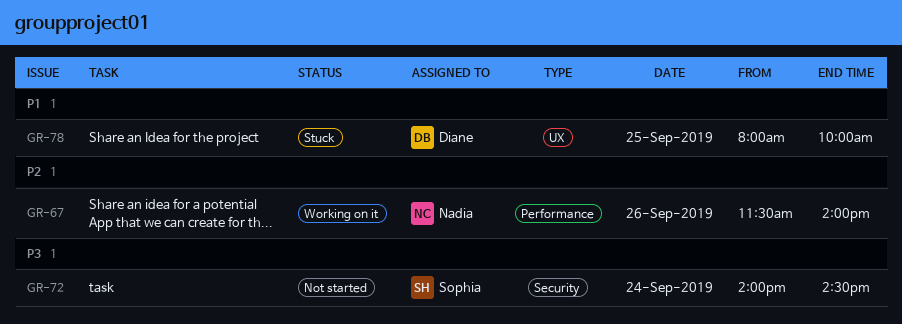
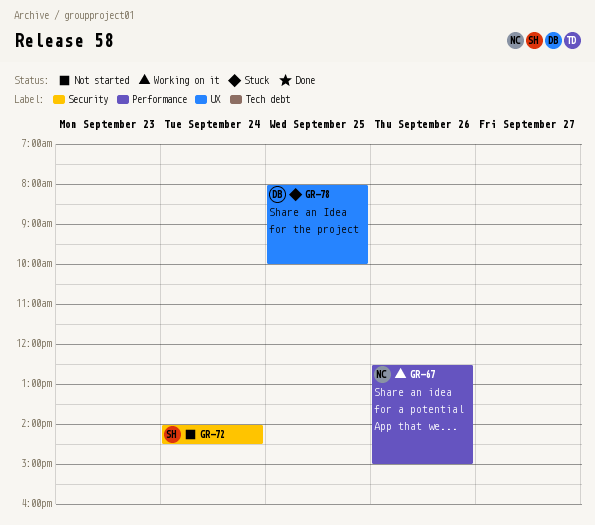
GR-67, begins: 11:30 -> 12:30
GR-67, ends: 14:00 -> 15:00

